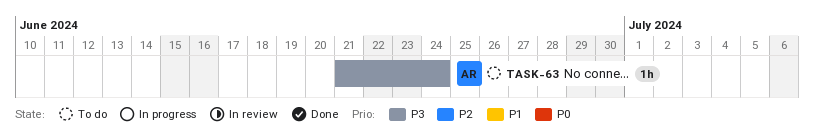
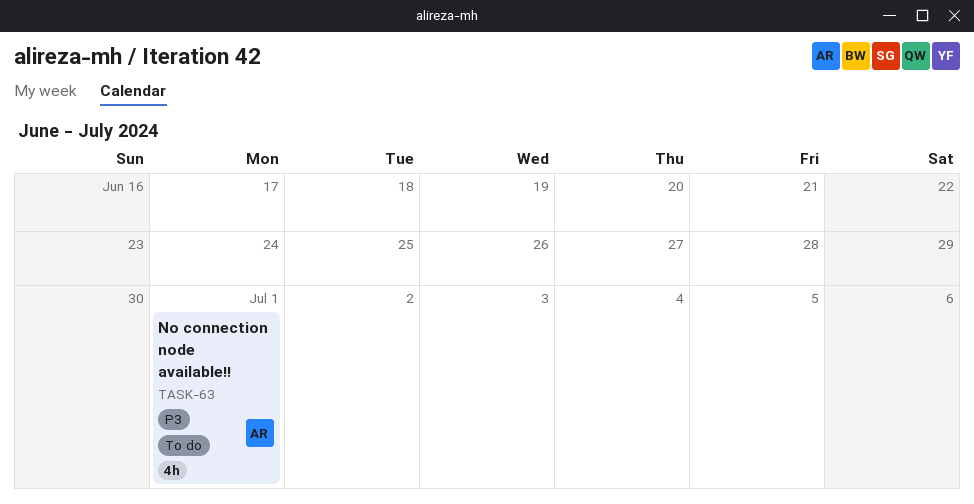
TASK-63, estimate: 1h -> 4h
TASK-63, due: Jun 24 -> Jul 1

